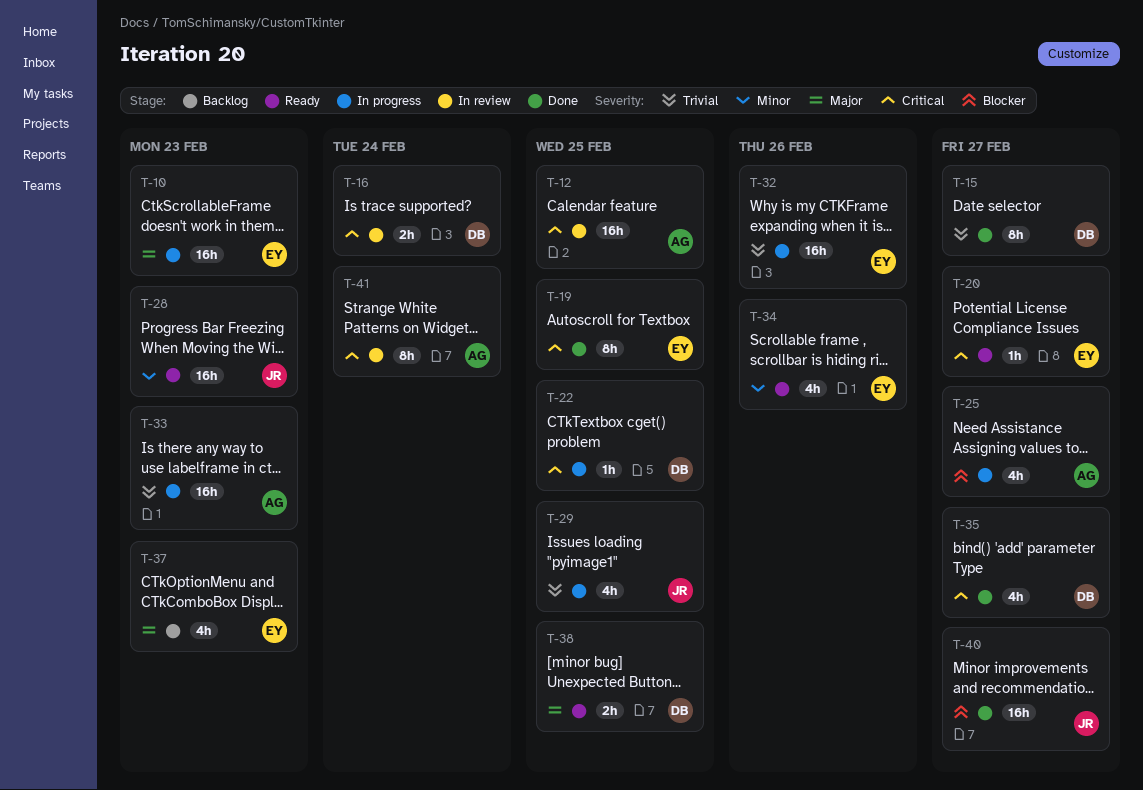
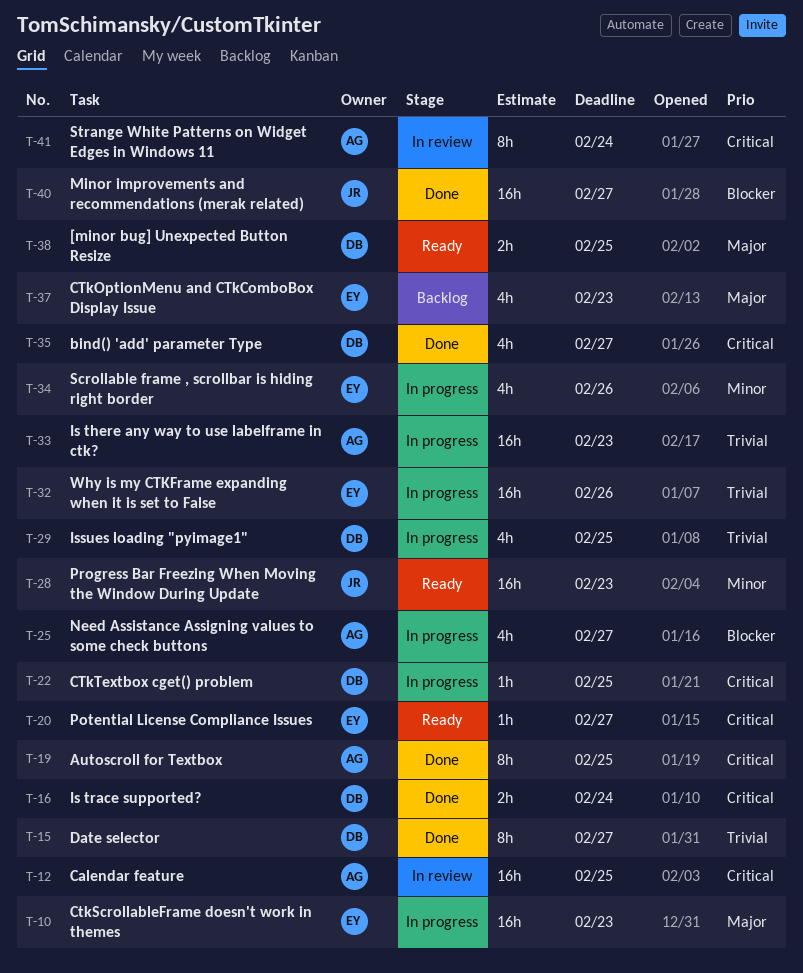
T-16, status: In review -> Done
T-19, owner: EY -> AG
T-29, owner: JR -> DB
T-34, status: Ready -> In progress

